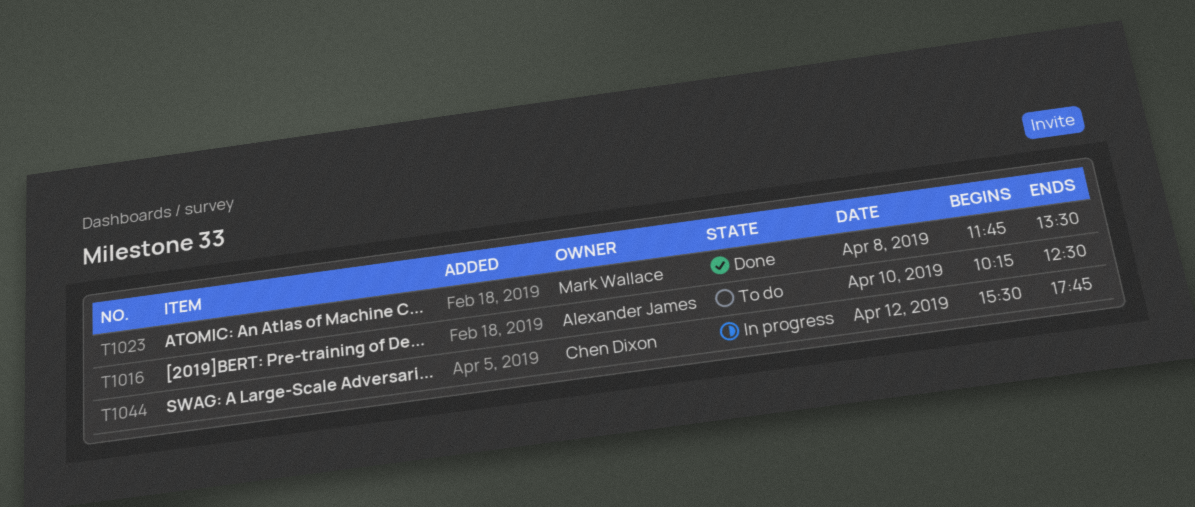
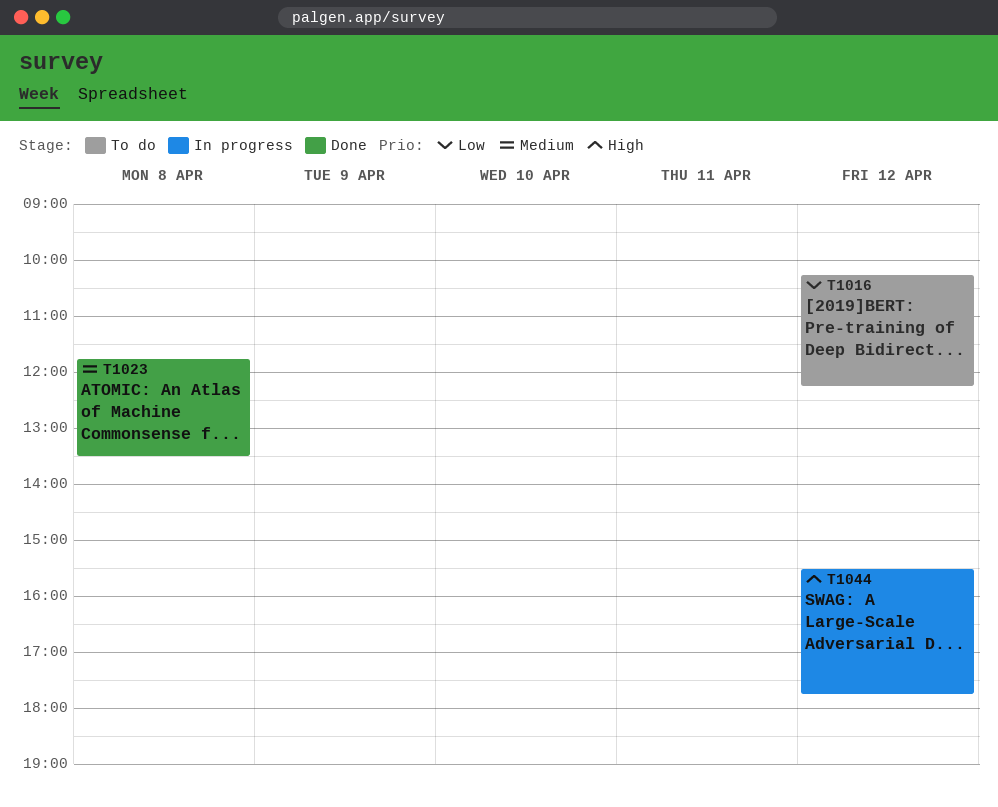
T1016, day: Apr 10 -> Apr 12
T1016, ends: 12:30 -> 12:15

